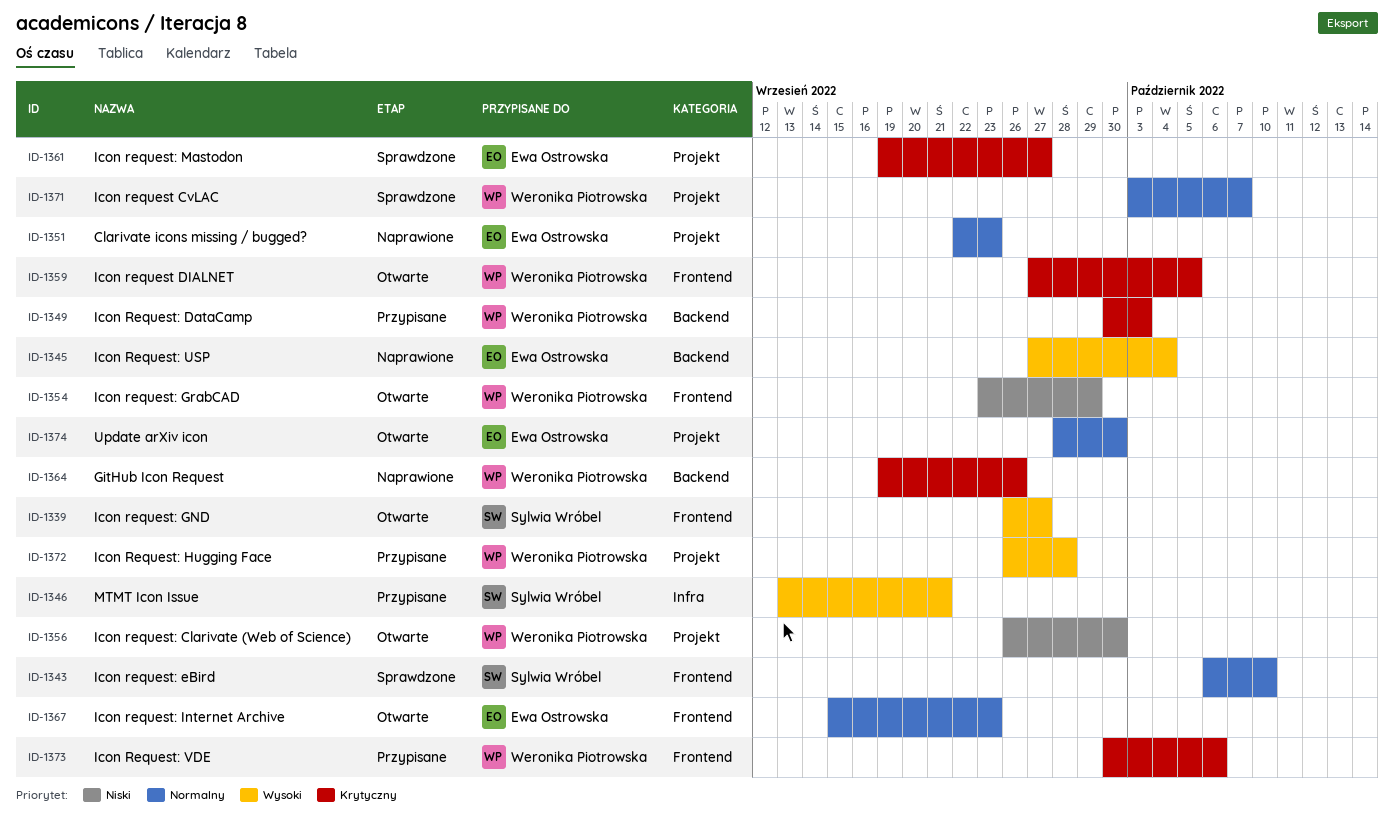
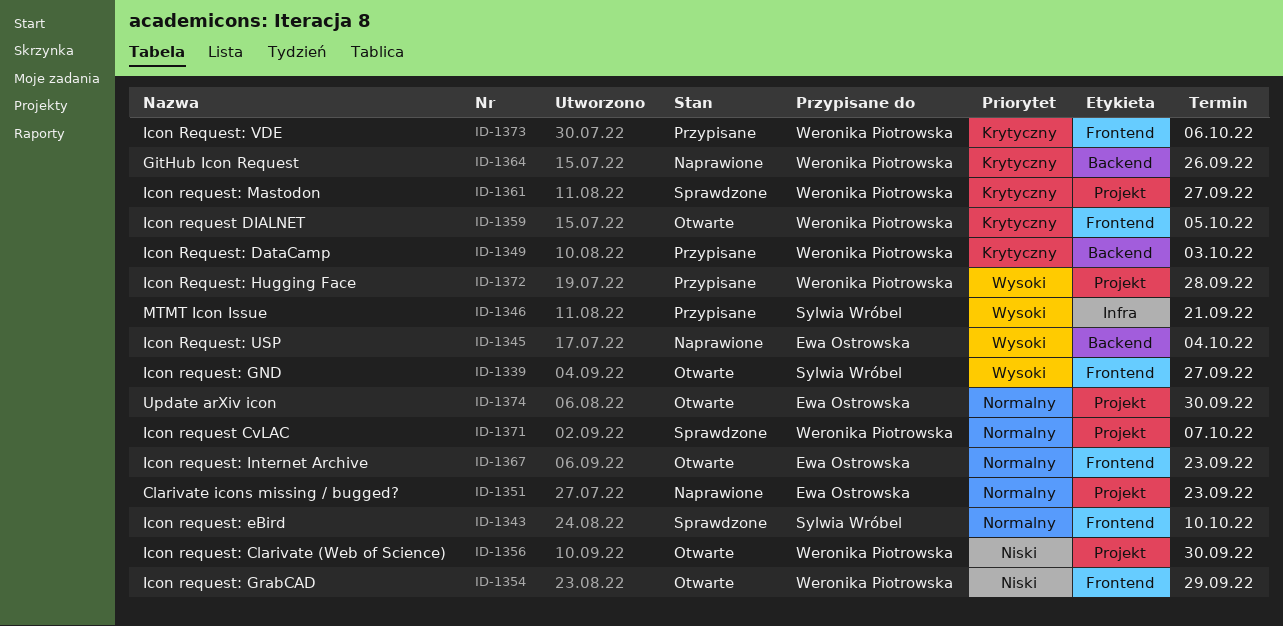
ID-1361, owner: Ewa Ostrowska -> Weronika Piotrowska

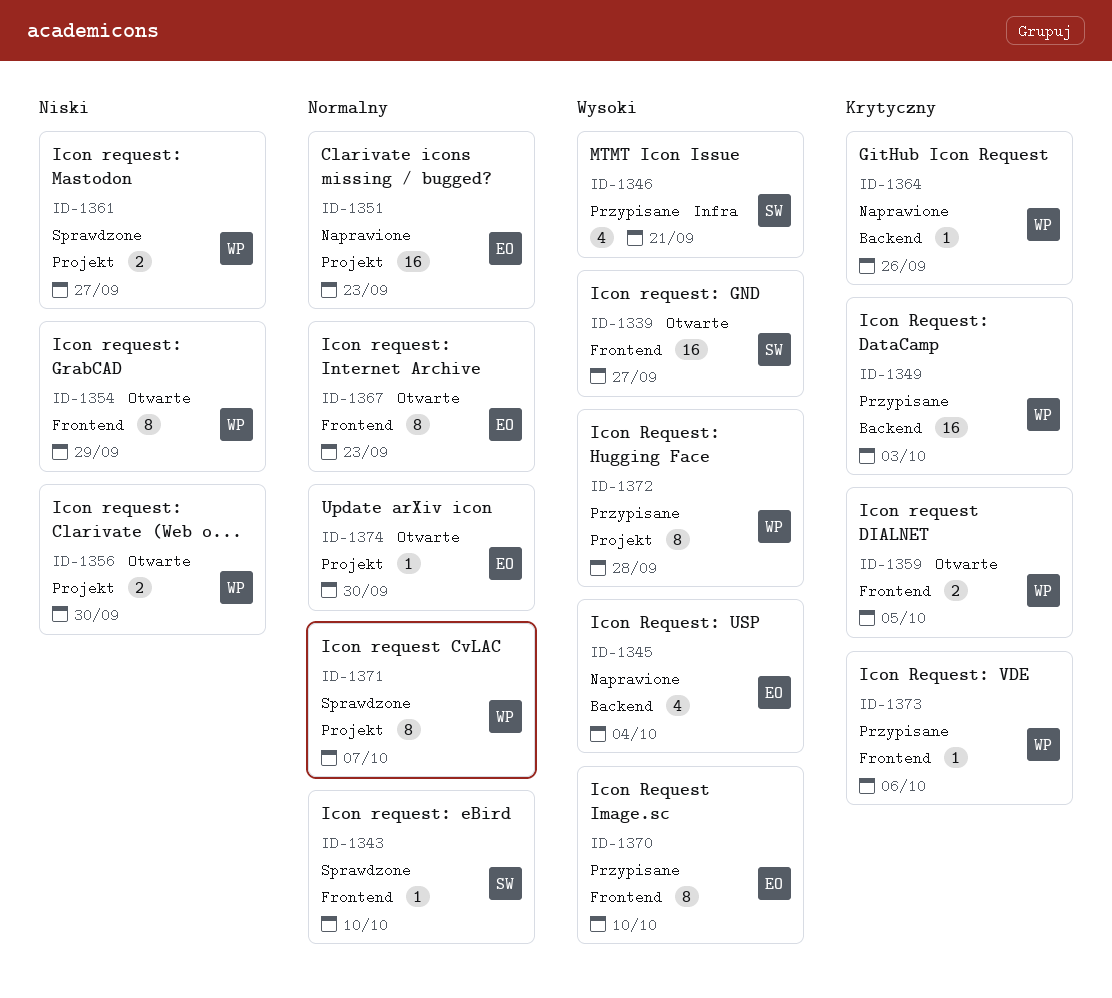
ID-1361, priority: Krytyczny -> Niski
ID-1370: none -> present

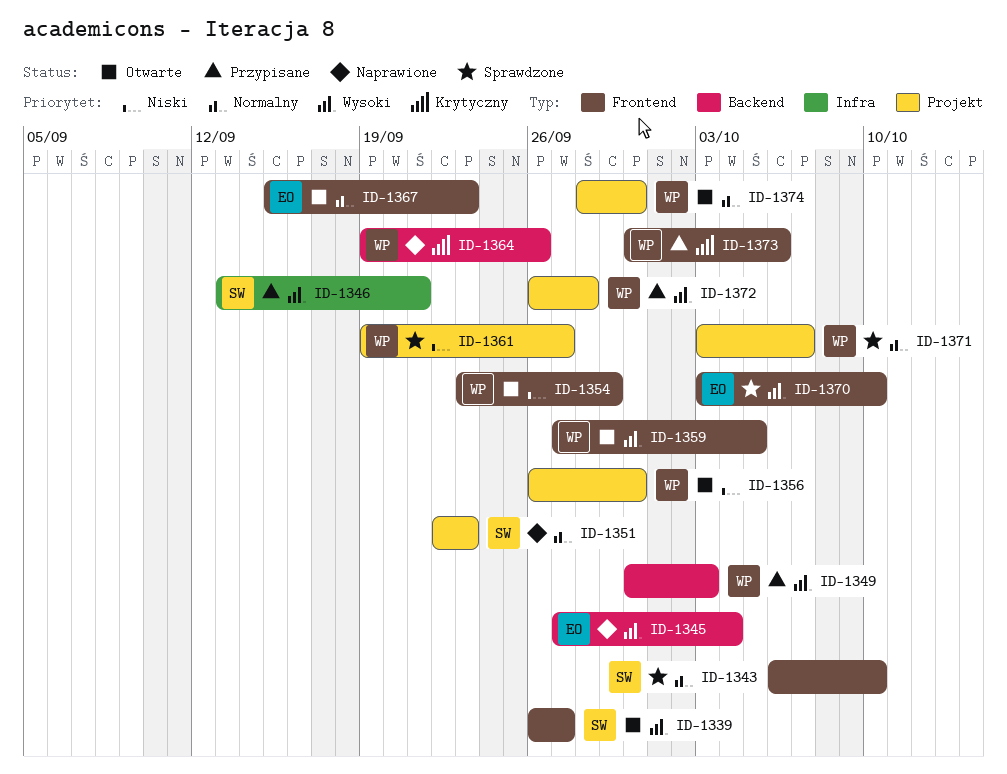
ID-1349, priority: Krytyczny -> Wysoki
ID-1351, owner: EO -> SW
ID-1359, priority: Krytyczny -> Wysoki
ID-1370, status: Przypisane -> Sprawdzone
ID-1374, owner: EO -> WP

